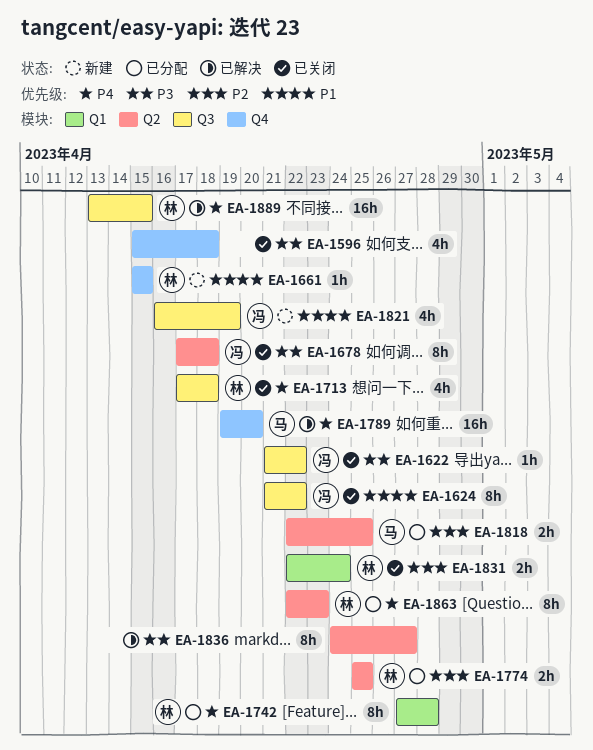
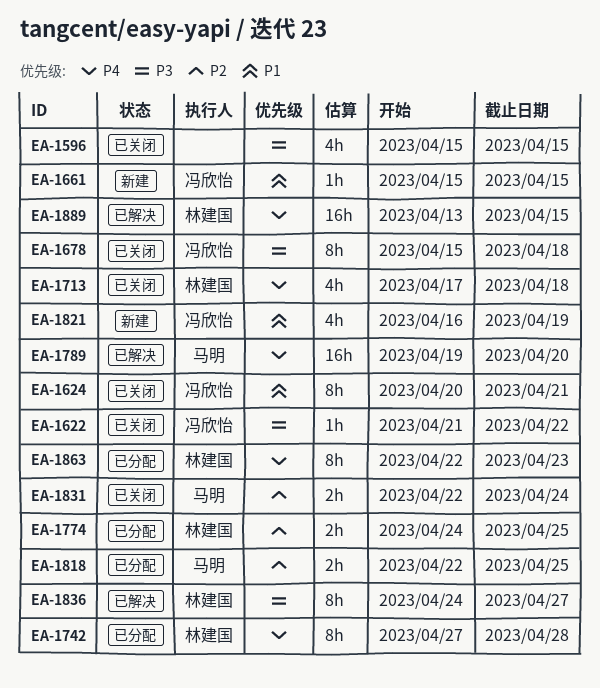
EA-1596, due: Apr 18 -> Apr 15
EA-1624, start: Apr 21 -> Apr 20
EA-1624, due: Apr 22 -> Apr 21
EA-1661, owner: 林建国 -> 冯欣怡
EA-1678, start: Apr 17 -> Apr 15
EA-1774, start: Apr 25 -> Apr 24
EA-1831, owner: 林建国 -> 马明
EA-1836, owner: none -> 林建国

